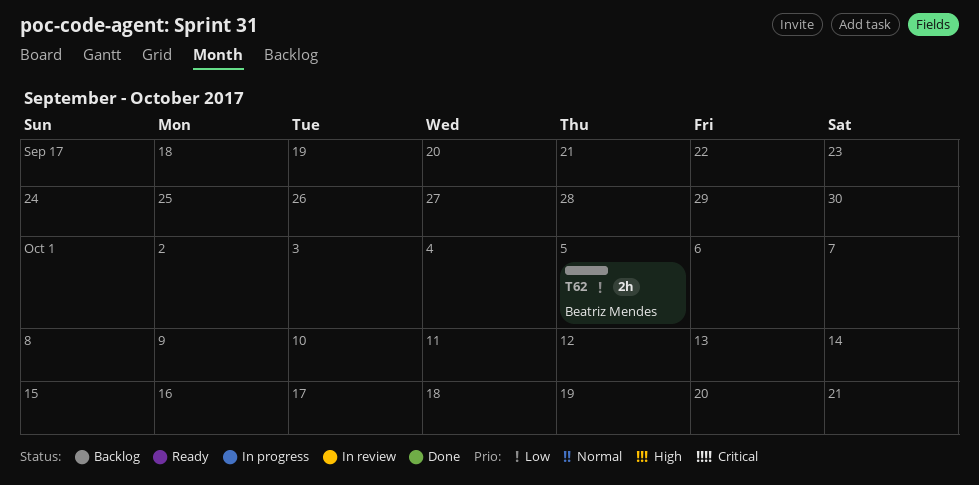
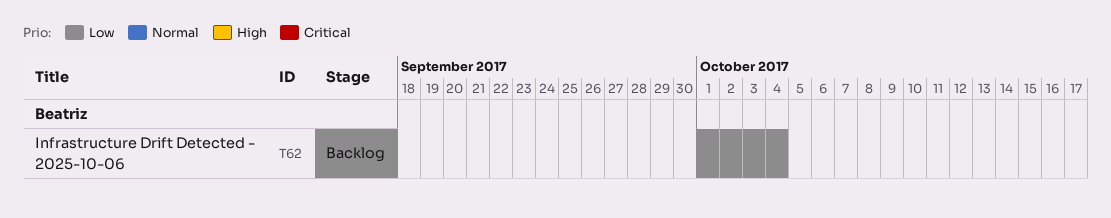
T62, due: Oct 5 -> Oct 4

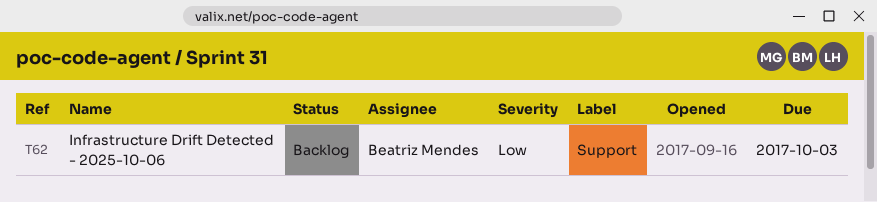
T62, due: Oct 4 -> Oct 3

